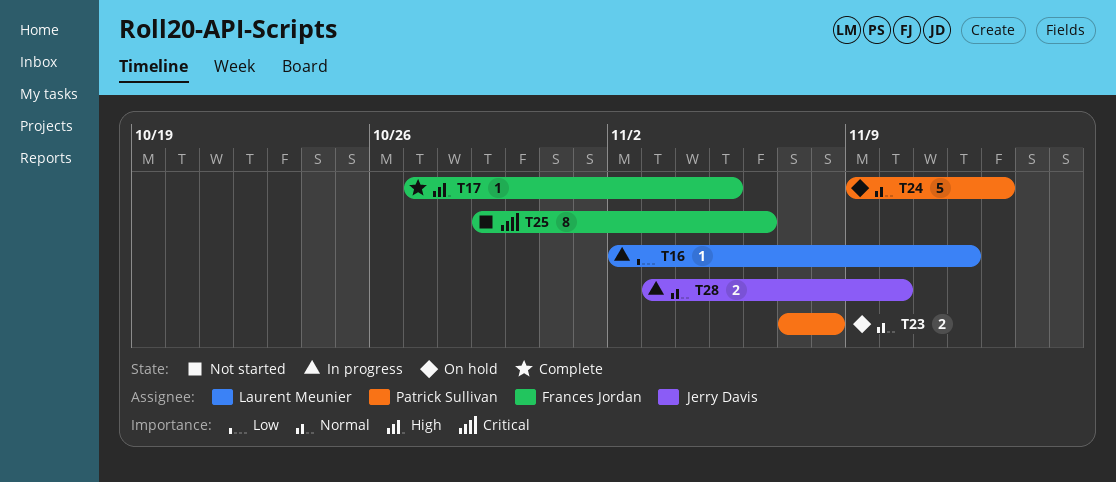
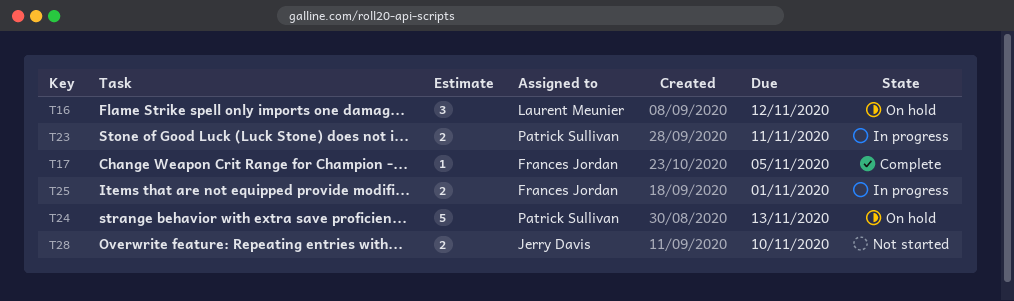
T16, status: In progress -> On hold
T16, estimate: 1 -> 3
T23, status: On hold -> In progress
T23, due: Nov 8 -> Nov 11
T25, status: Not started -> In progress
T25, estimate: 8 -> 2
T25, due: Nov 6 -> Nov 1
T28, status: In progress -> Not started

